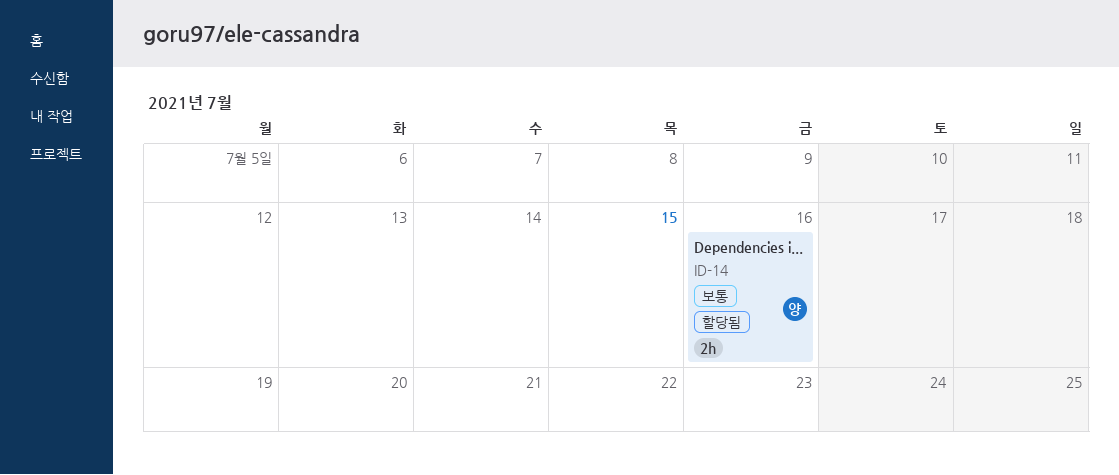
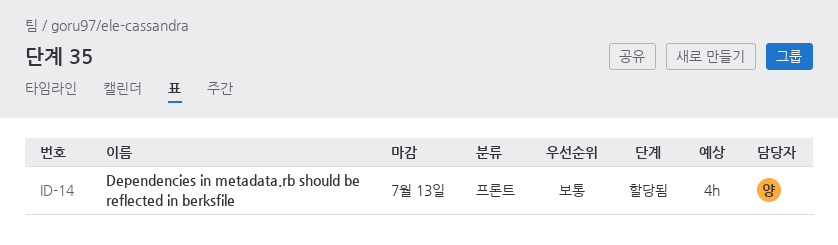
ID-14, estimate: 2h -> 4h
ID-14, due: Jul 16 -> Jul 13

